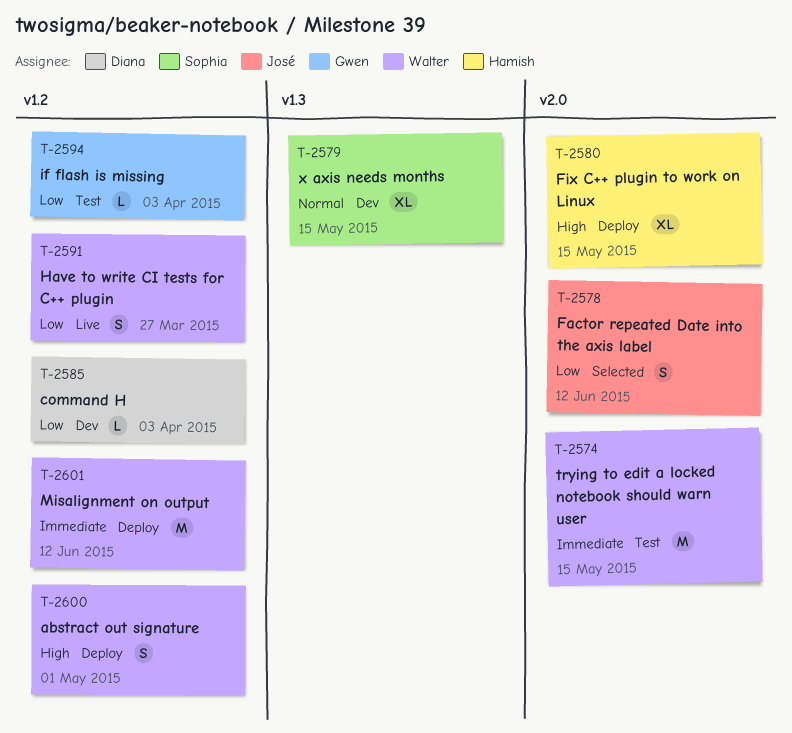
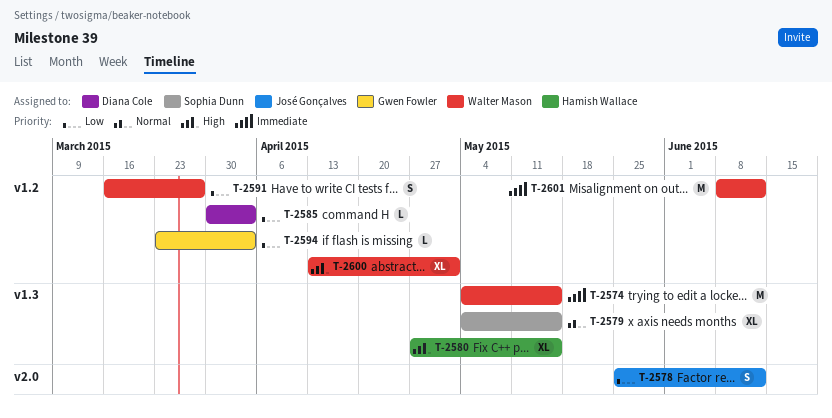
T-2574, label: v2.0 -> v1.3
T-2580, label: v2.0 -> v1.3
T-2600, estimate: S -> XL

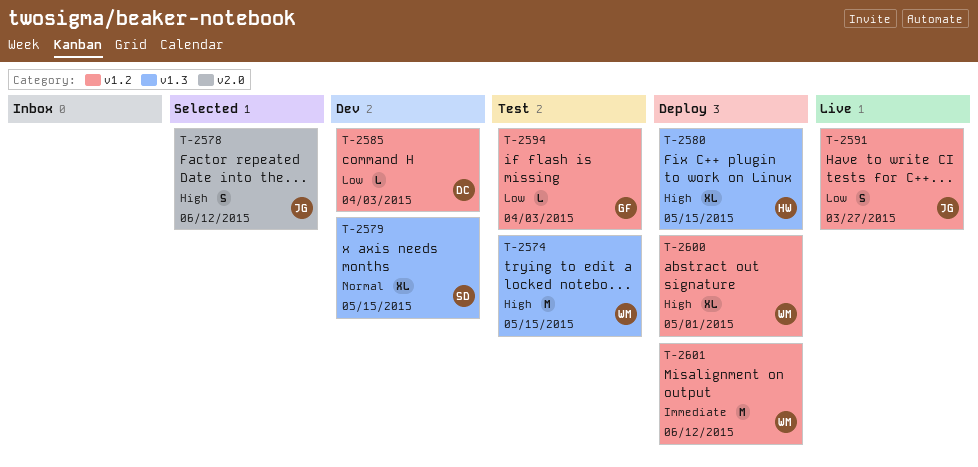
T-2574, priority: Immediate -> High
T-2578, priority: Low -> High
T-2591, owner: Walter Mason -> José Gonçalves

